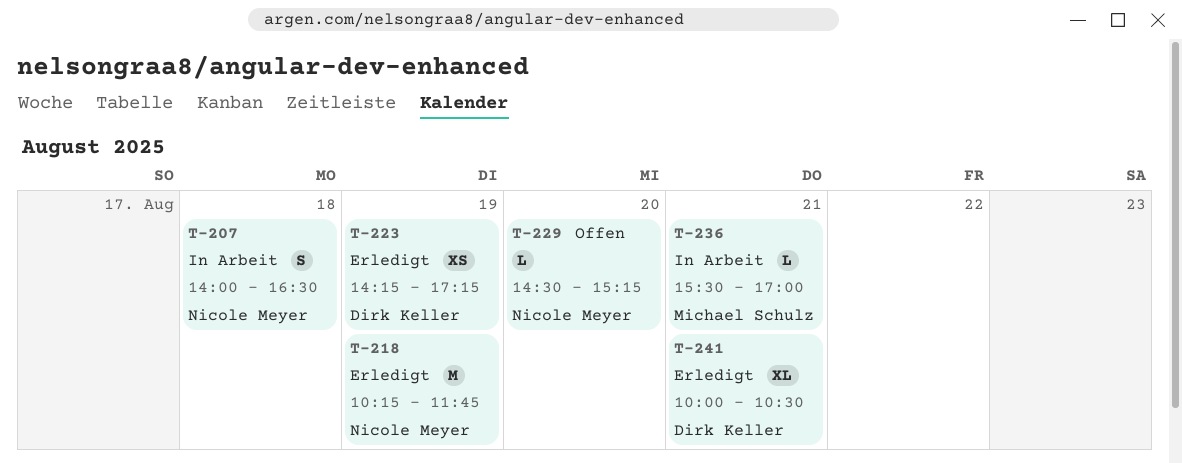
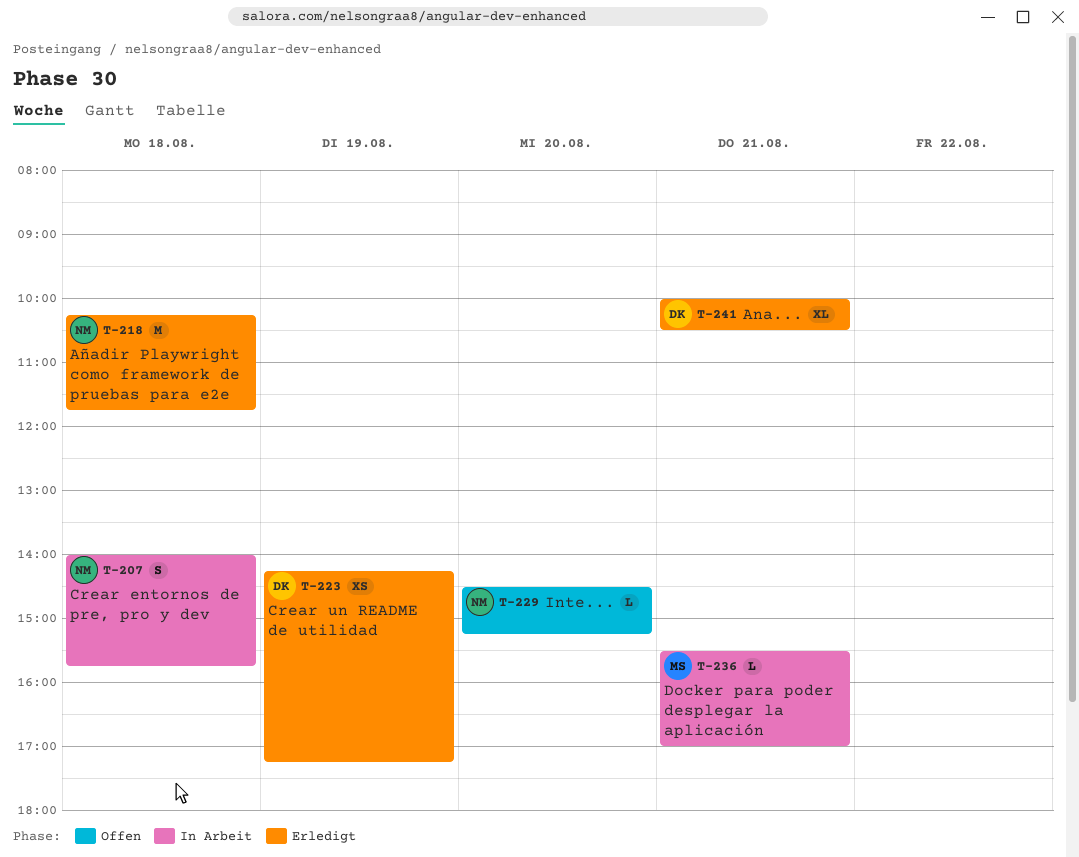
T-207, ends: 16:30 -> 15:45
T-218, day: Aug 19 -> Aug 18

